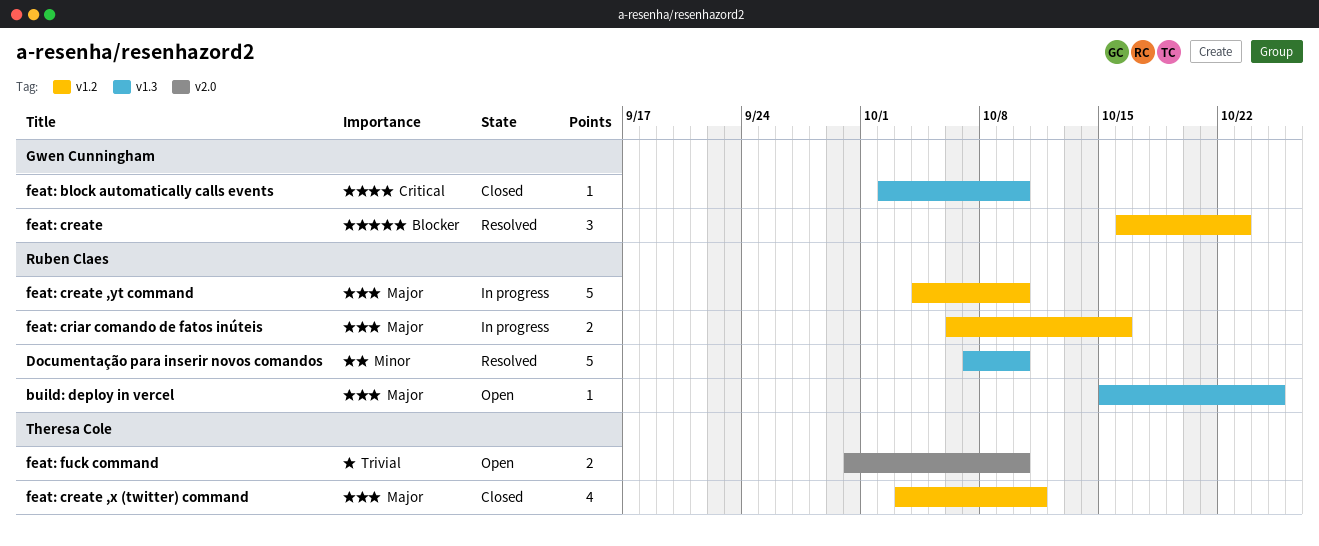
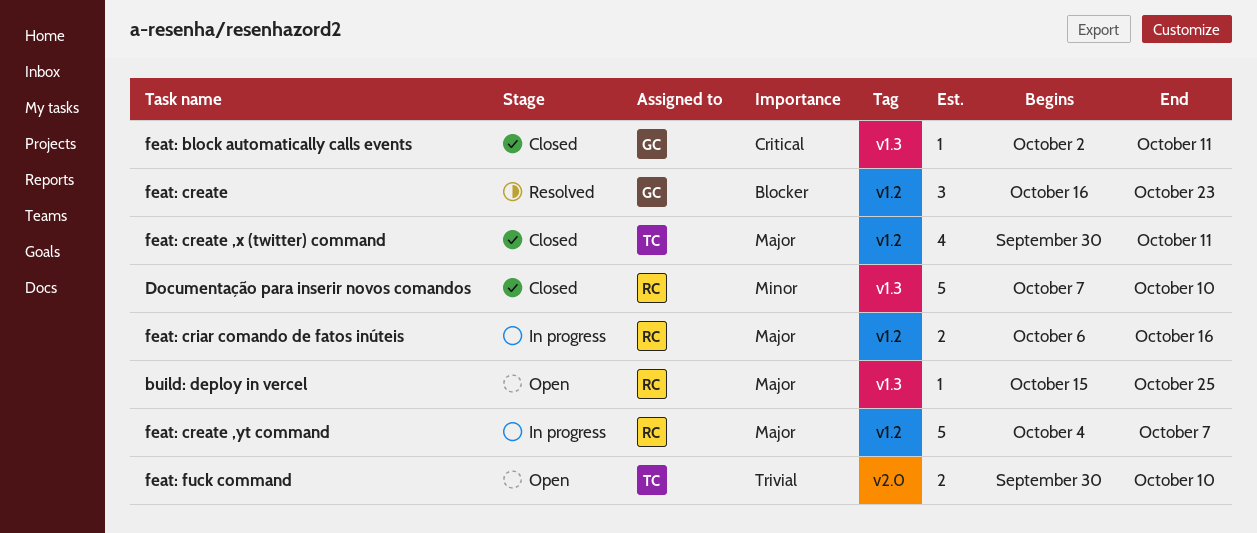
Documentação para inserir novos comandos, status: Resolved -> Closed
feat: block automatically calls events, due: Oct 10 -> Oct 11
feat: create ,x (twitter) command, start: Oct 3 -> Sep 30
feat: create ,yt command, due: Oct 10 -> Oct 7

